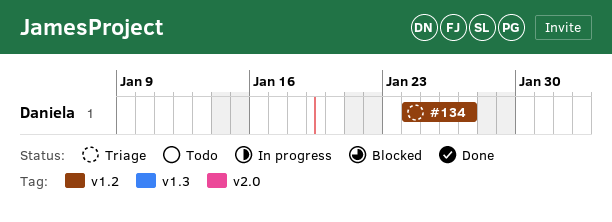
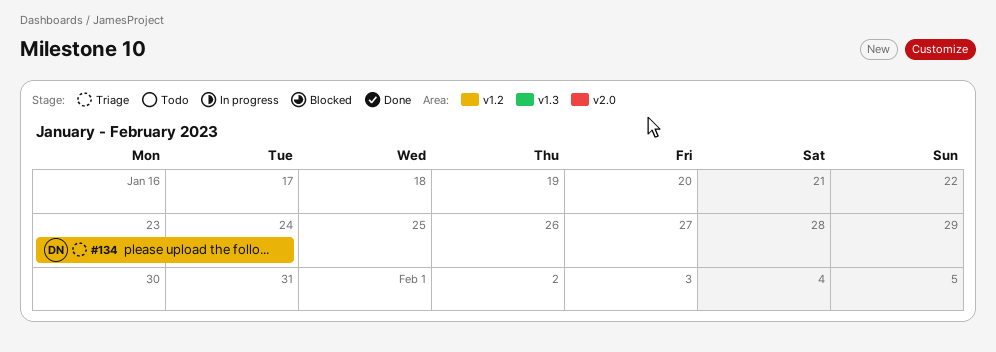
#134, start: Jan 24 -> Jan 23
#134, due: Jan 27 -> Jan 24

